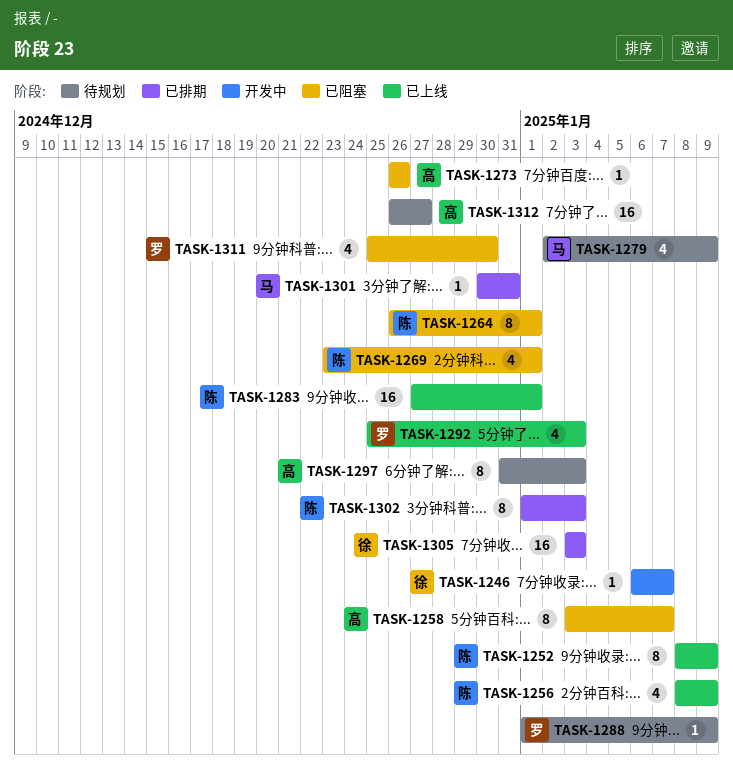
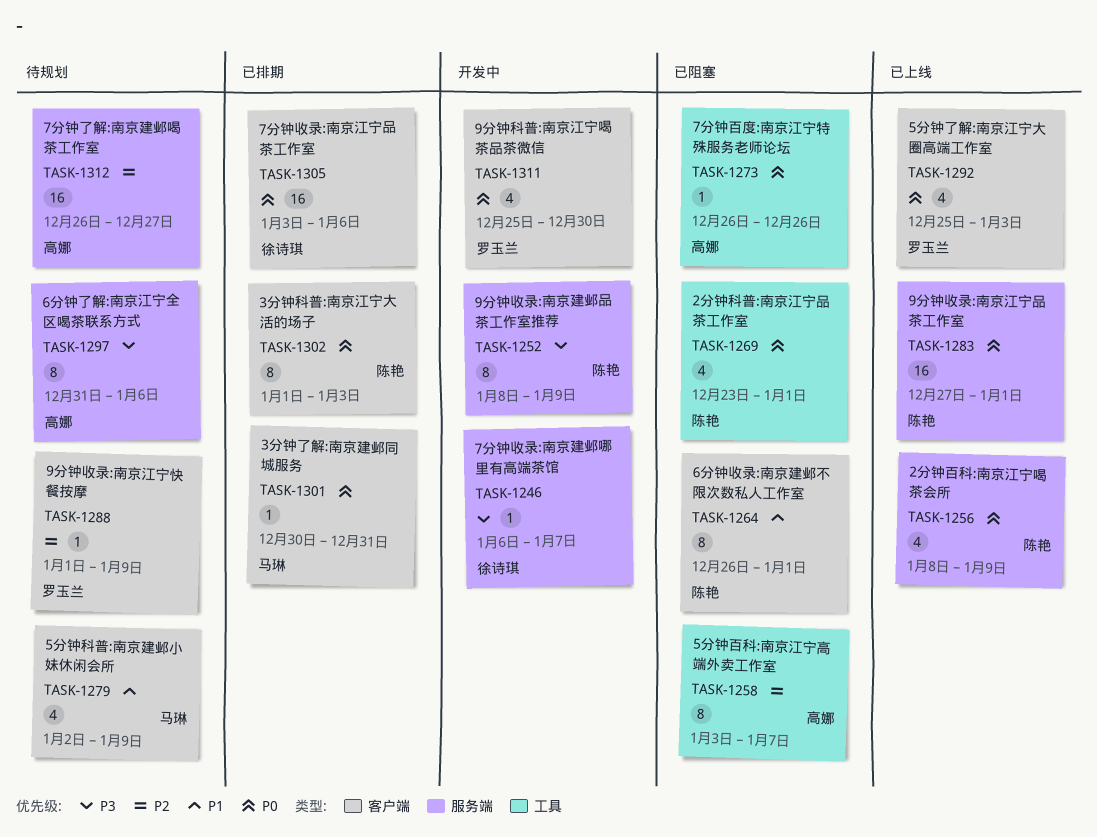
TASK-1252, status: 已上线 -> 开发中
TASK-1297, due: Jan 3 -> Jan 6
TASK-1305, due: Jan 3 -> Jan 6
TASK-1311, status: 已阻塞 -> 开发中

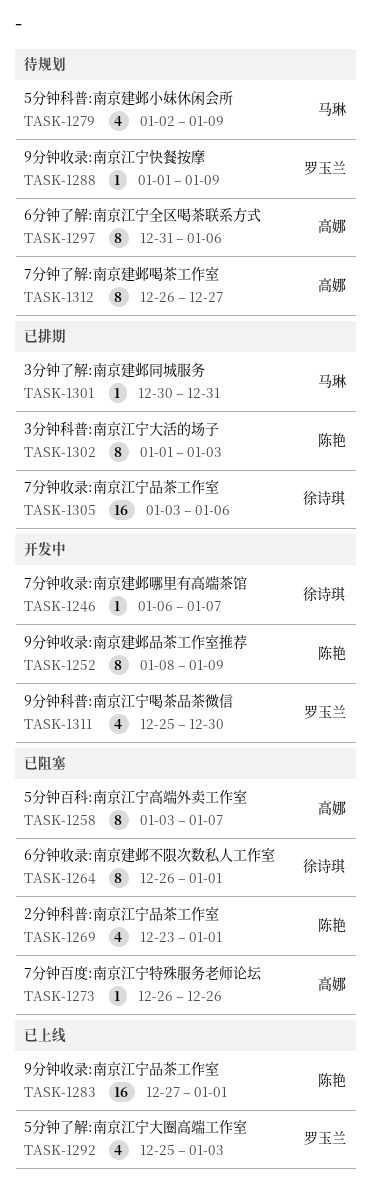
TASK-1256: present -> none
TASK-1264, owner: 陈艳 -> 徐诗琪
TASK-1312, estimate: 16 -> 8

